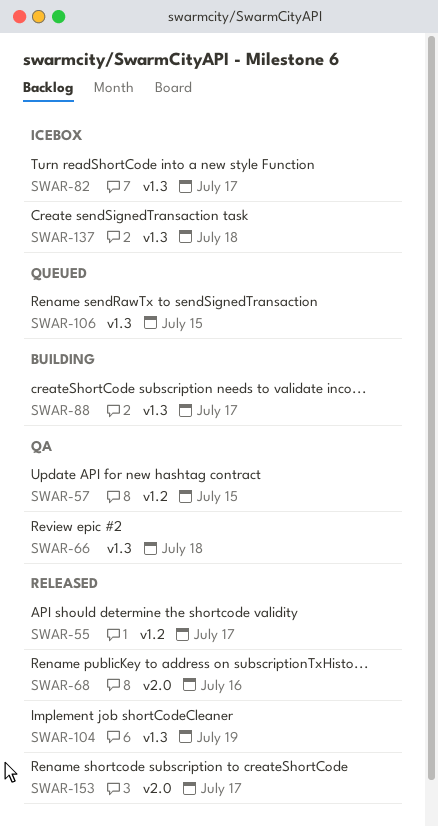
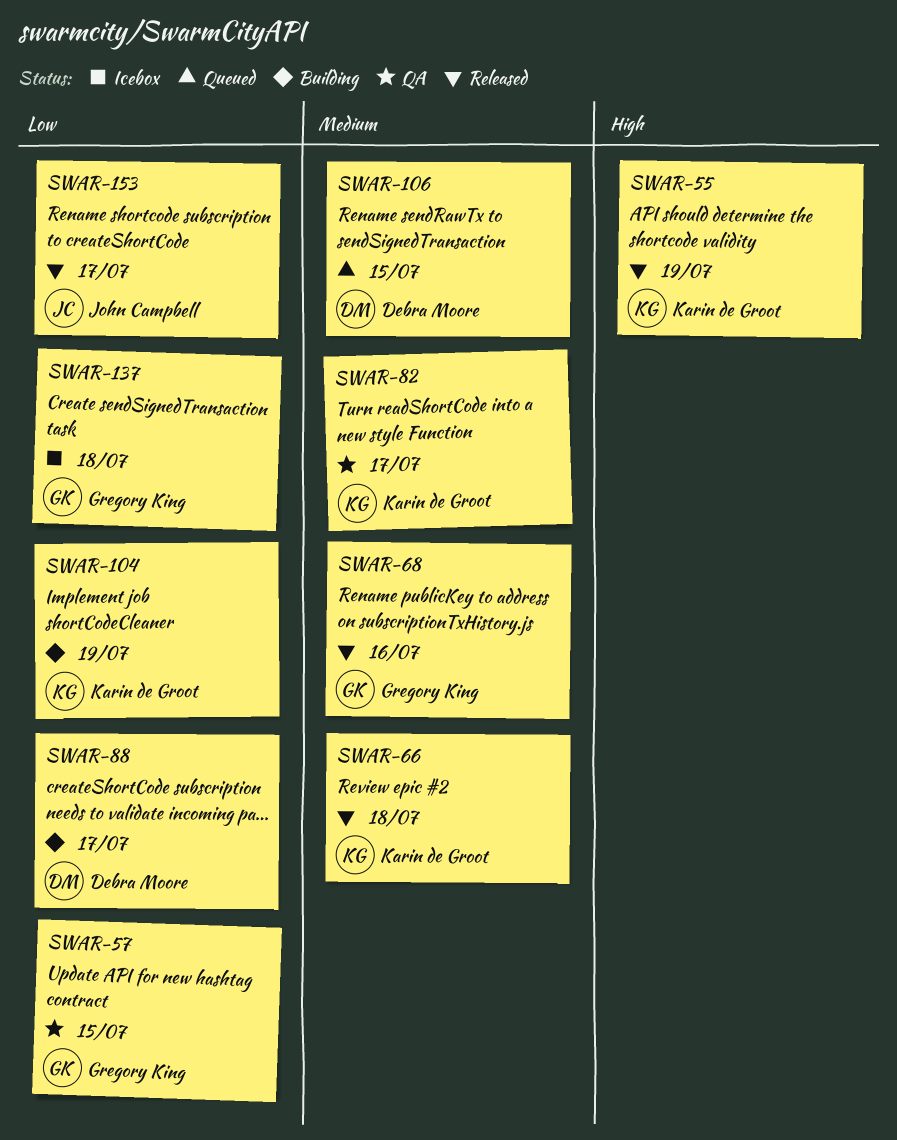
SWAR-55, due: Jul 17 -> Jul 19
SWAR-66, status: QA -> Released
SWAR-82, status: Icebox -> QA
SWAR-104, status: Released -> Building

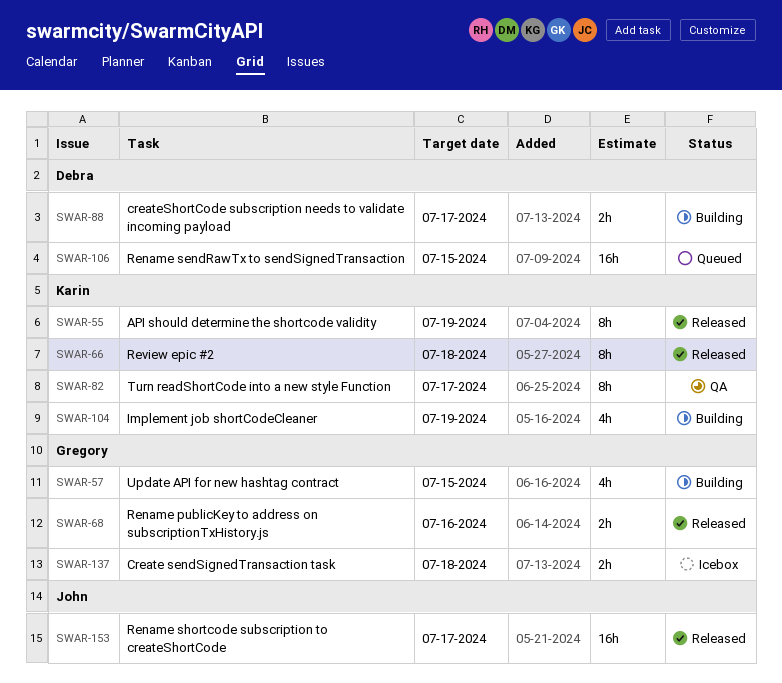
SWAR-57, status: QA -> Building

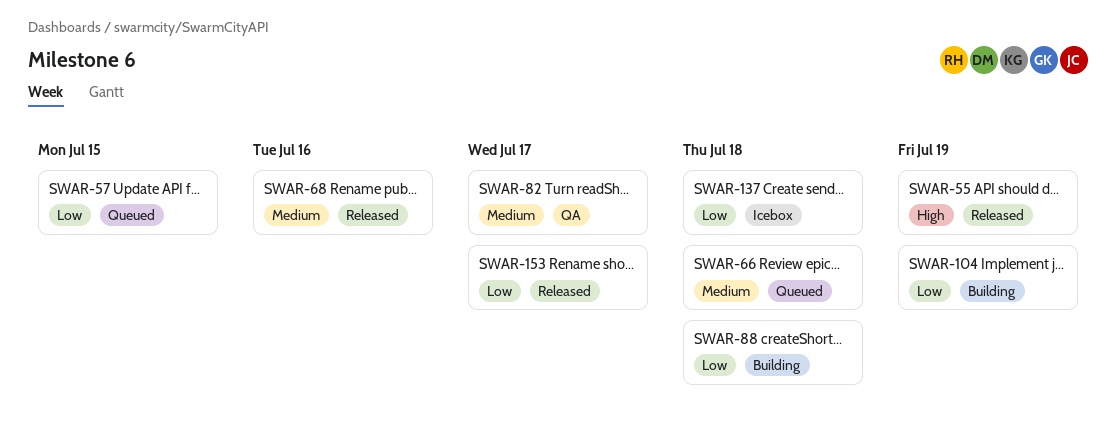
SWAR-57, status: Building -> Queued
SWAR-66, status: Released -> Queued
SWAR-88, due: Jul 17 -> Jul 18
SWAR-106: present -> none

